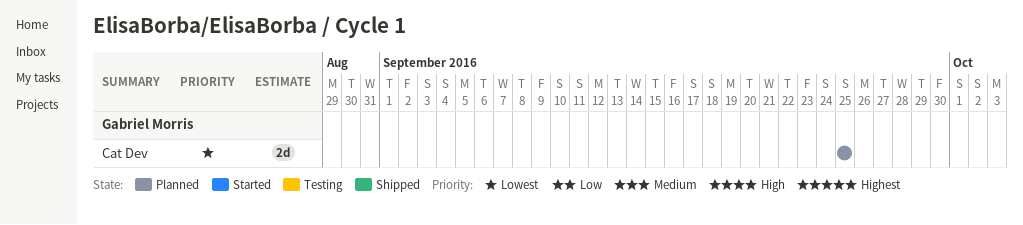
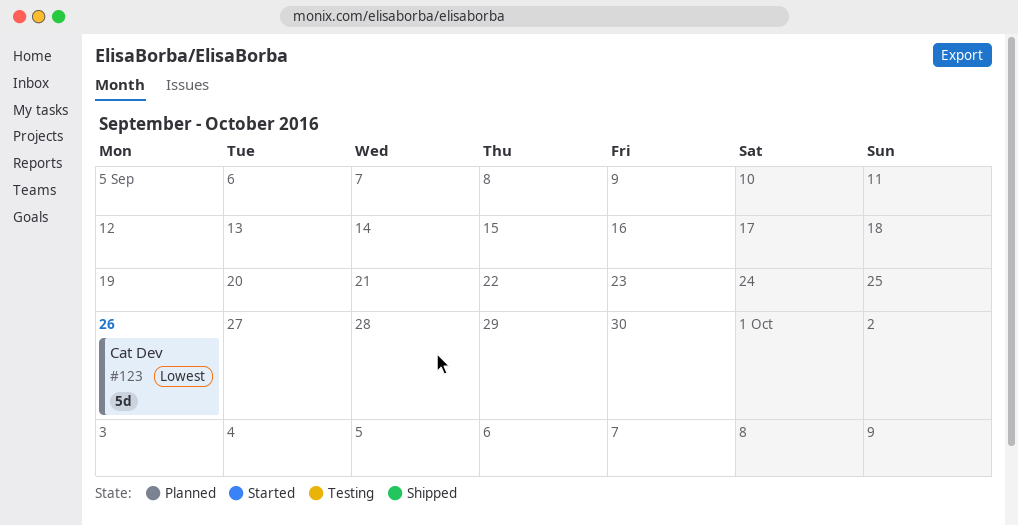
Cat Dev, estimate: 2d -> 5d
Cat Dev, due: Sep 25 -> Sep 26

